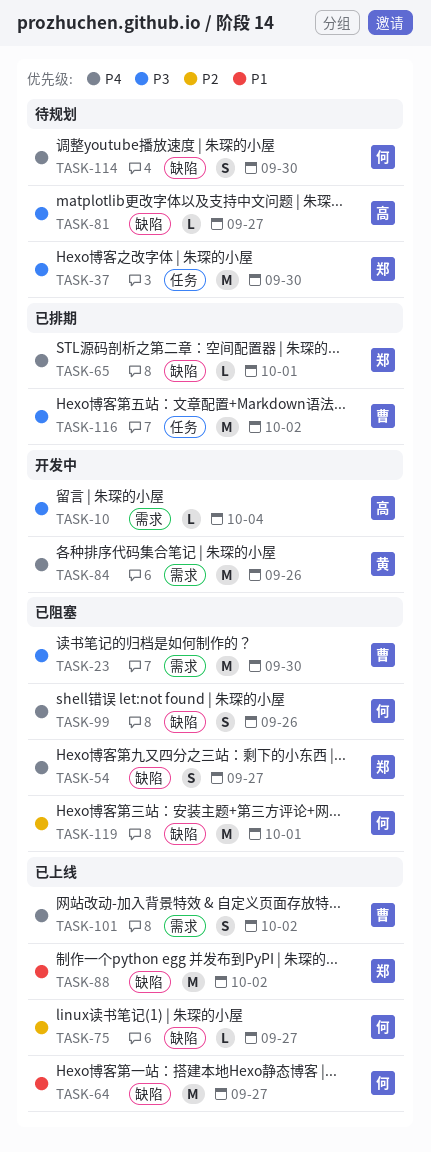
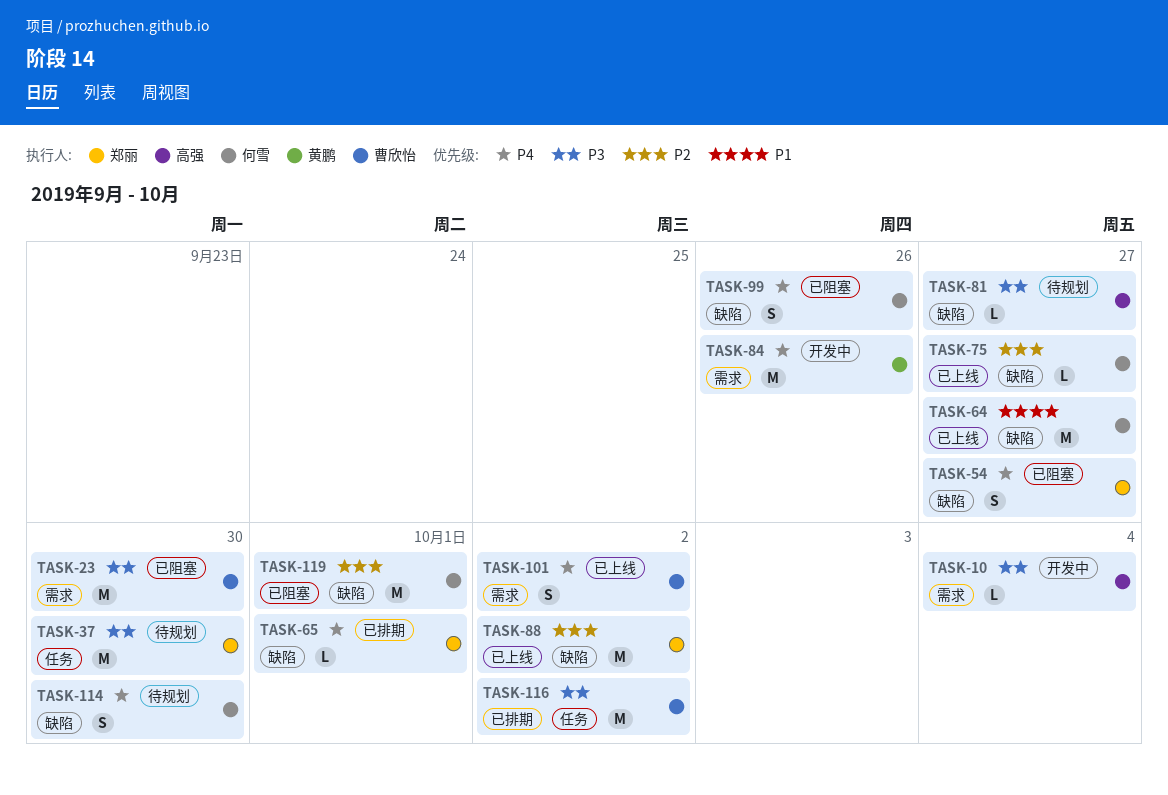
TASK-88, priority: P1 -> P2

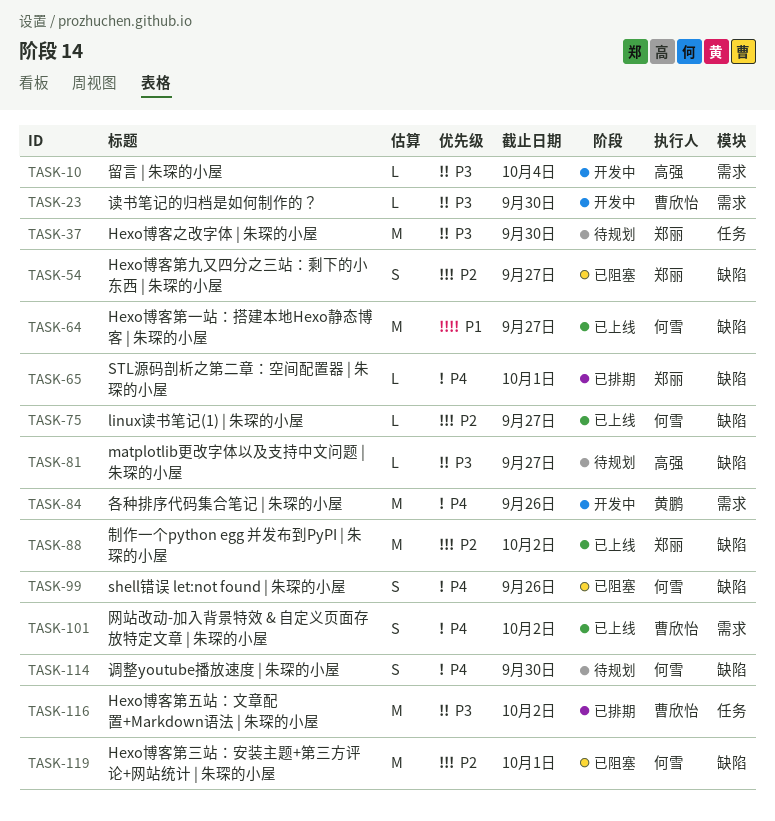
TASK-23, status: 已阻塞 -> 开发中
TASK-23, estimate: M -> L
TASK-54, priority: P4 -> P2

